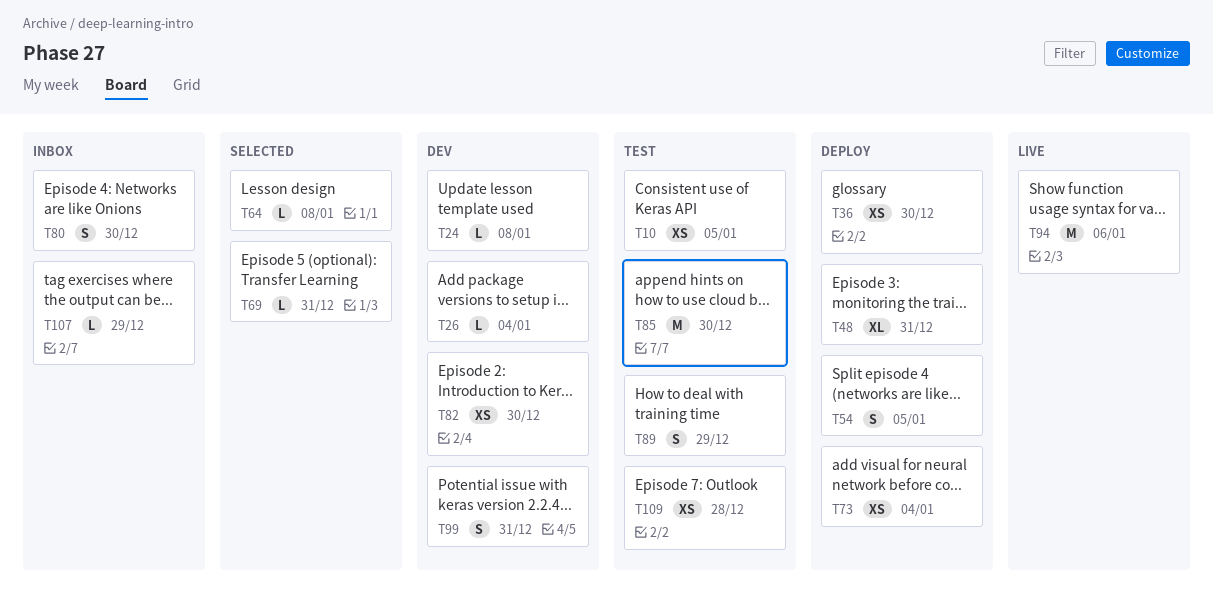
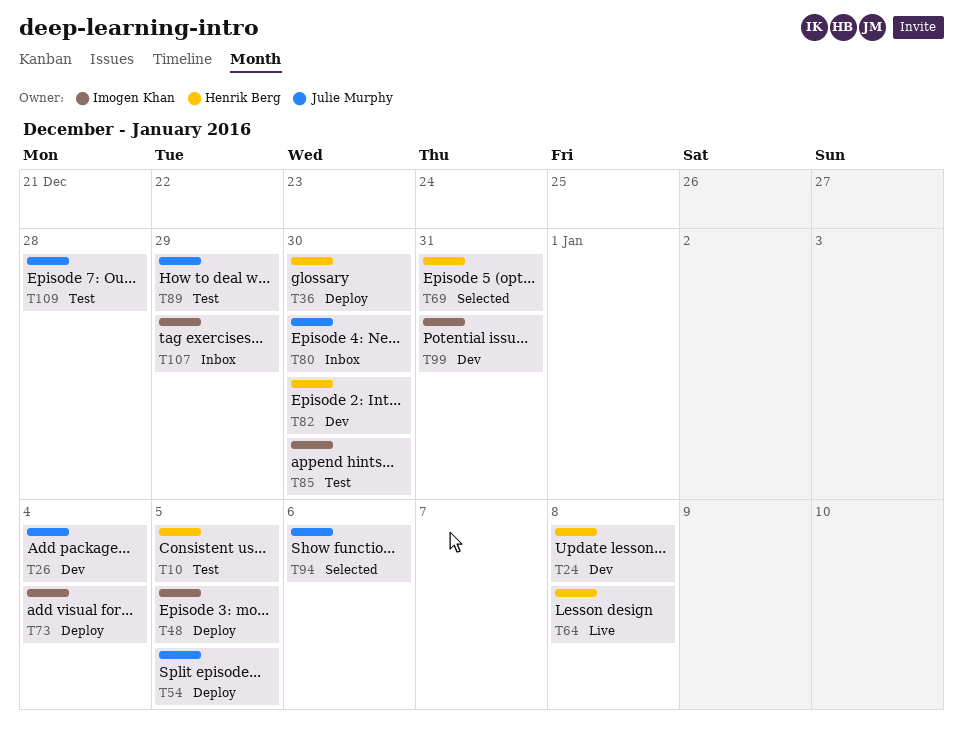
T48, due: Dec 31 -> Jan 5
T64, status: Selected -> Live
T94, status: Live -> Selected

